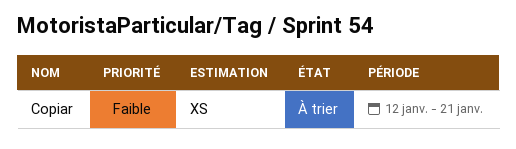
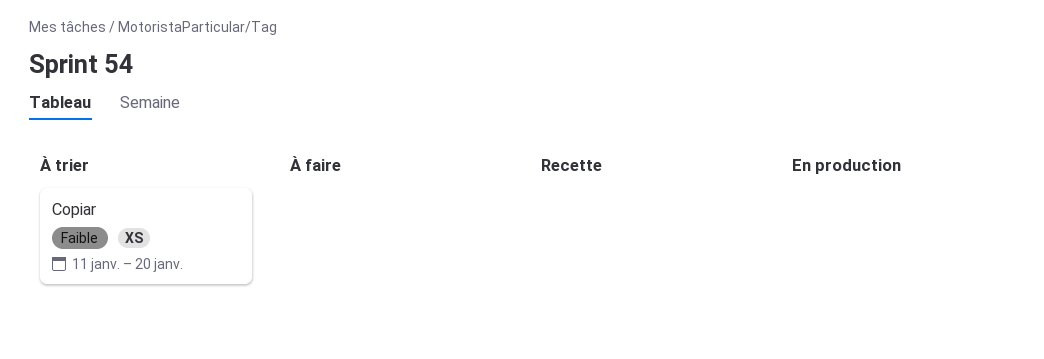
Copiar, start: Jan 12 -> Jan 11
Copiar, due: Jan 21 -> Jan 20

